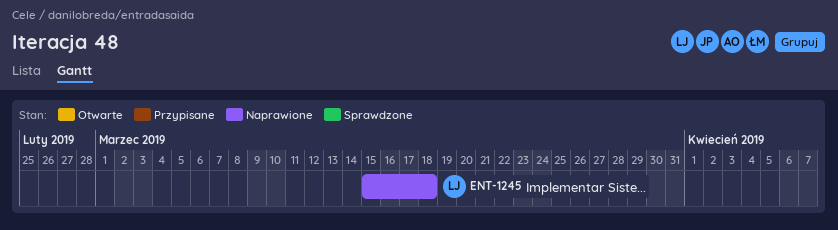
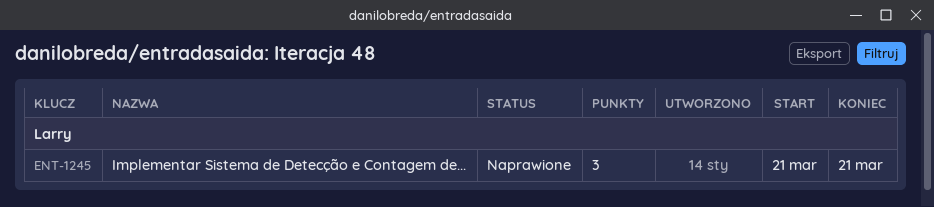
ENT-1245, start: Mar 15 -> Mar 21
ENT-1245, due: Mar 18 -> Mar 21

